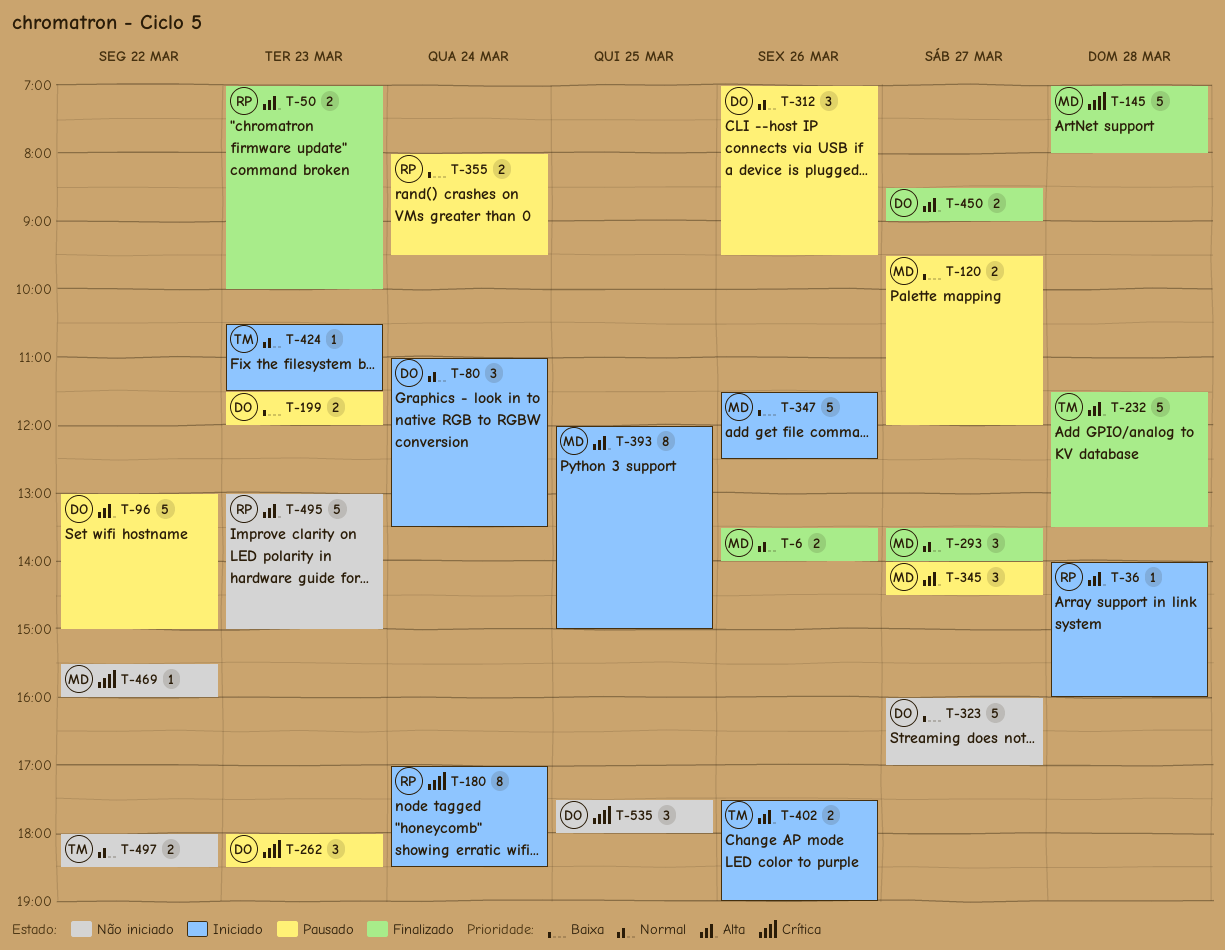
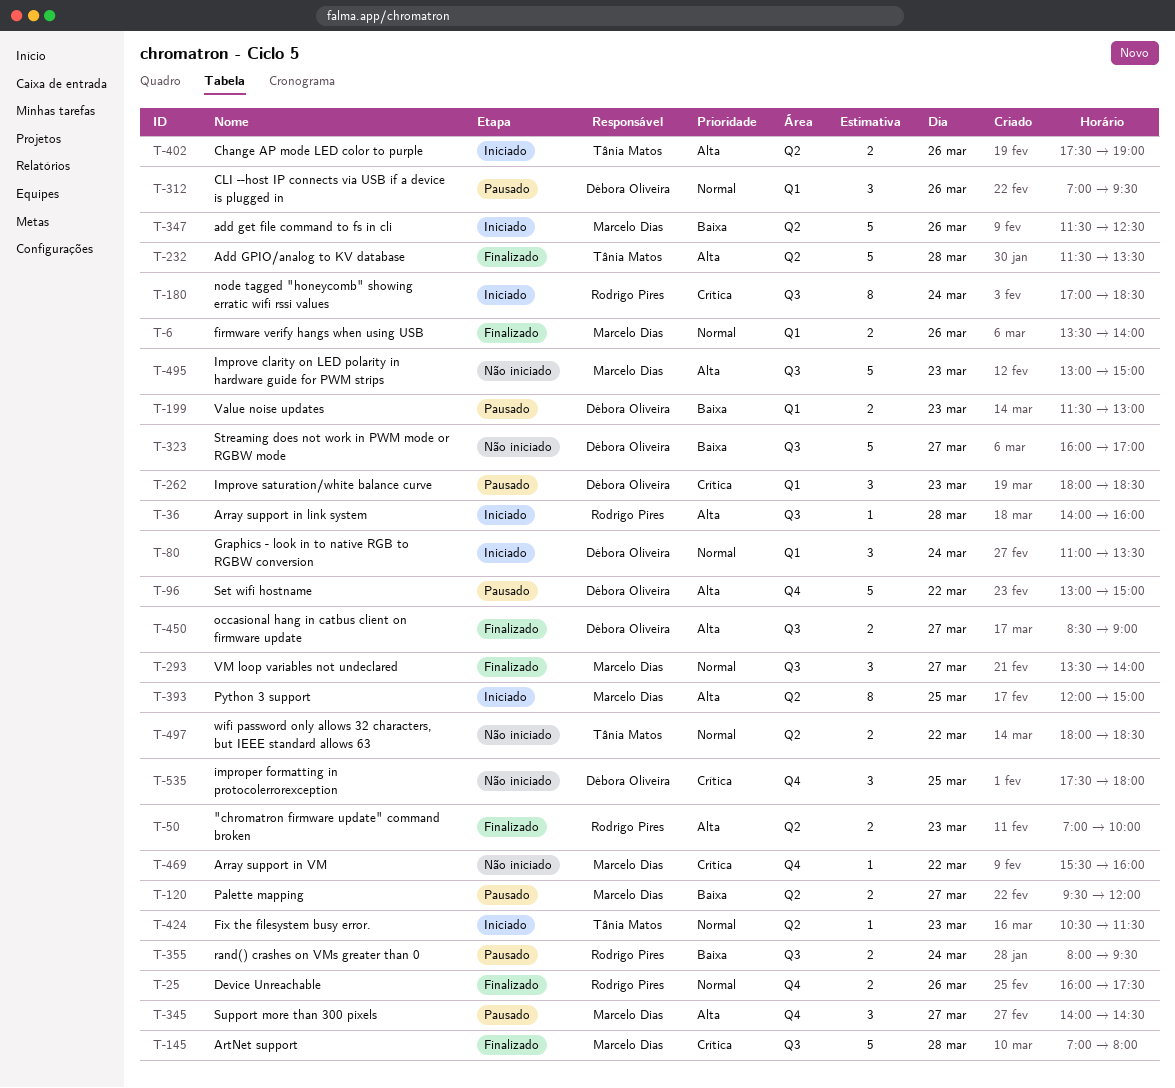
T-25: none -> present
T-199, ends: 12:00 -> 13:00
T-495, owner: Rodrigo Pires -> Marcelo Dias

